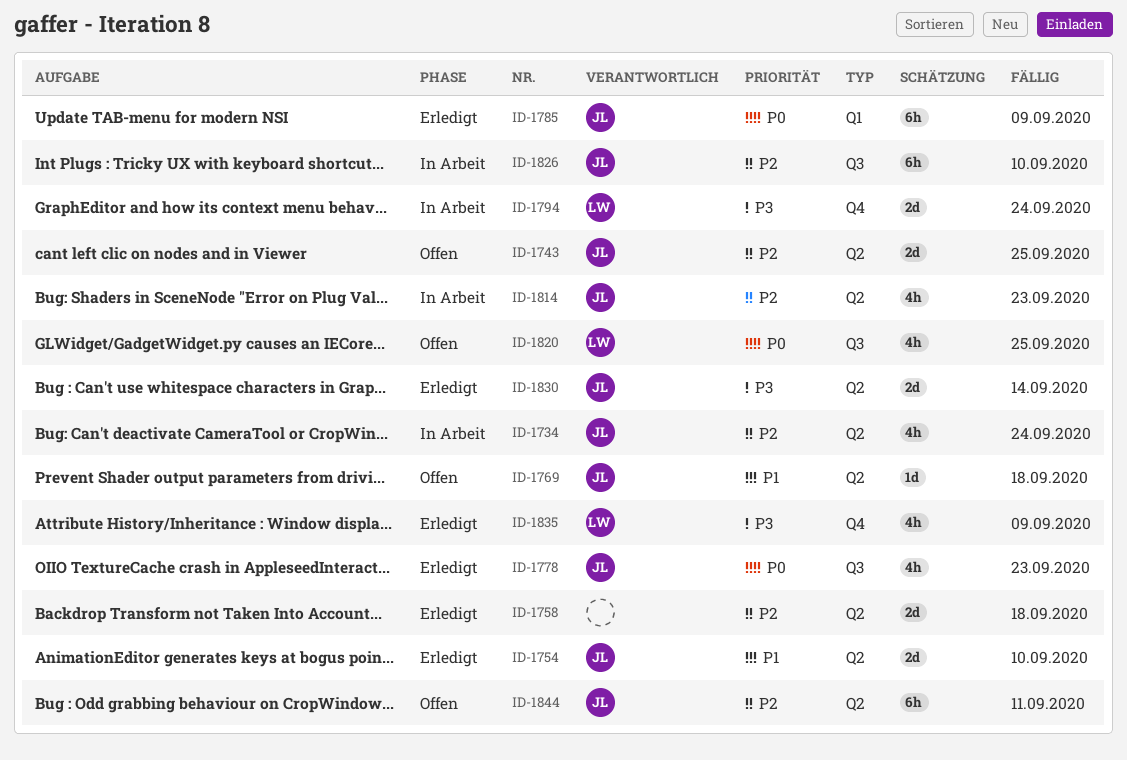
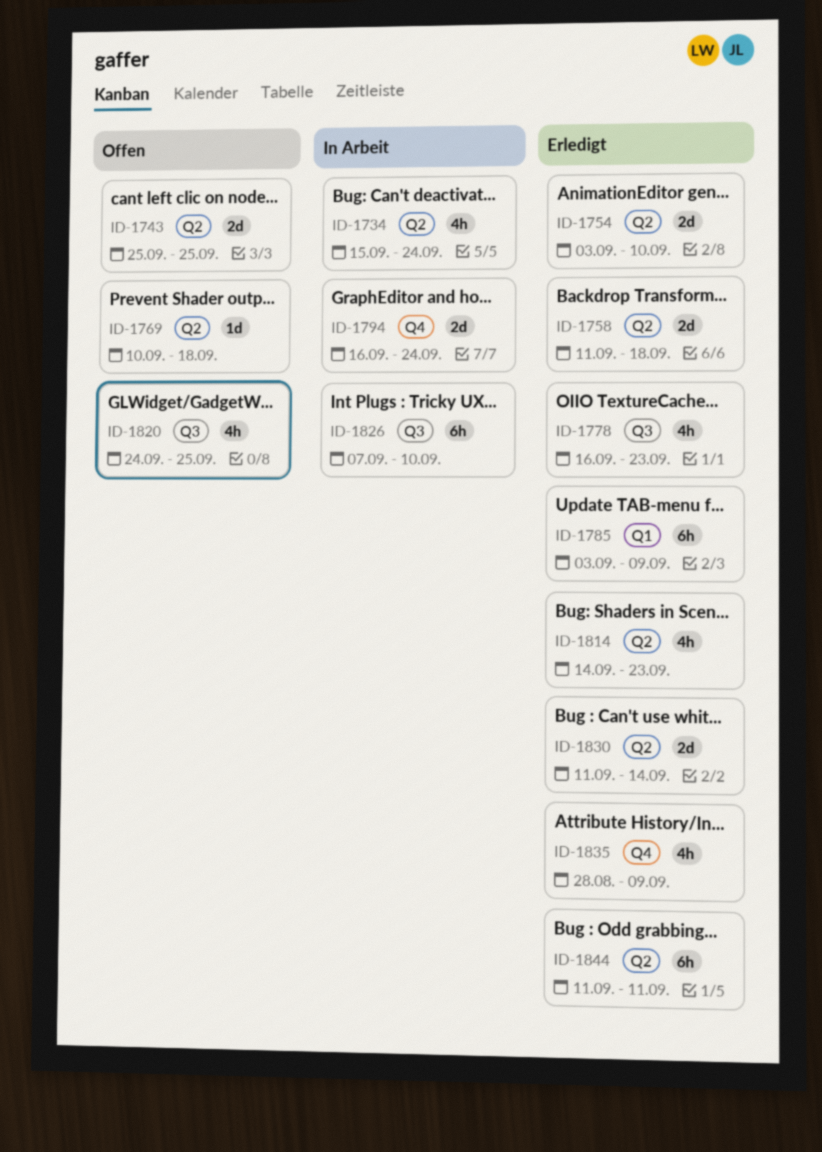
ID-1814, status: In Arbeit -> Erledigt
ID-1844, status: Offen -> Erledigt

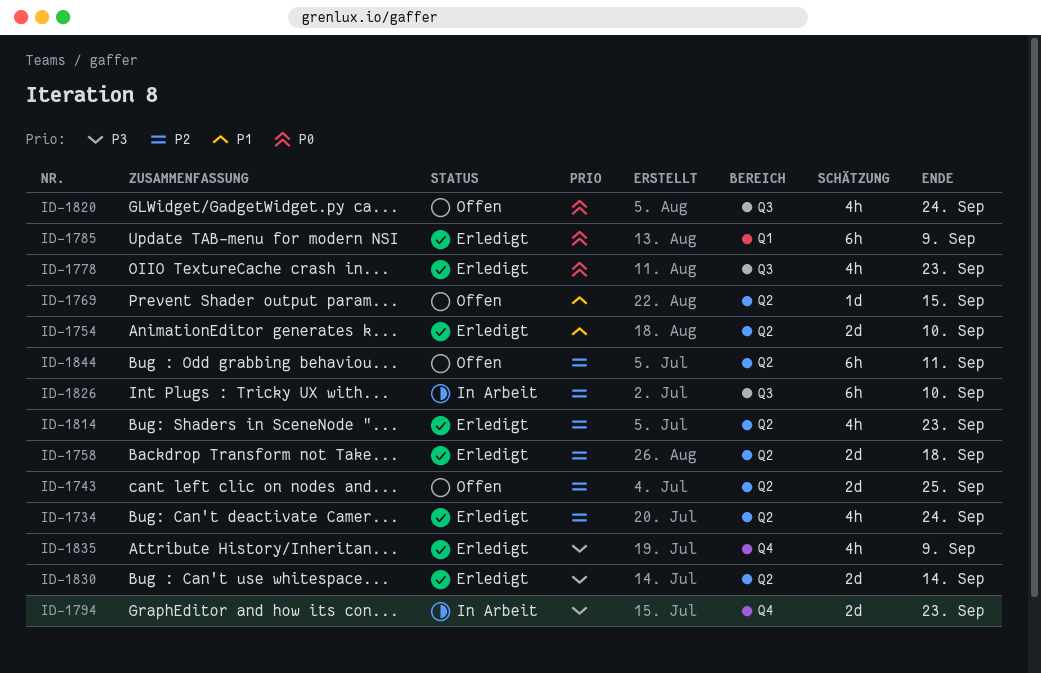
ID-1734, status: In Arbeit -> Erledigt
ID-1769, due: Sep 18 -> Sep 15
ID-1794, due: Sep 24 -> Sep 23
ID-1820, due: Sep 25 -> Sep 24
ID-1844, status: Erledigt -> Offen

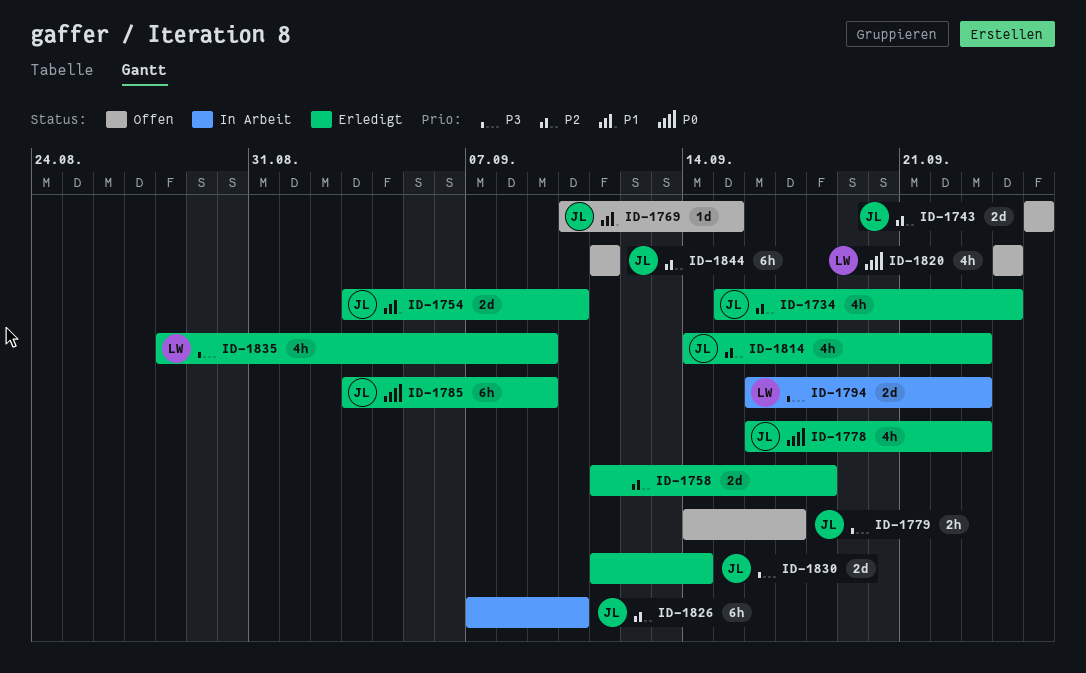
ID-1779: none -> present

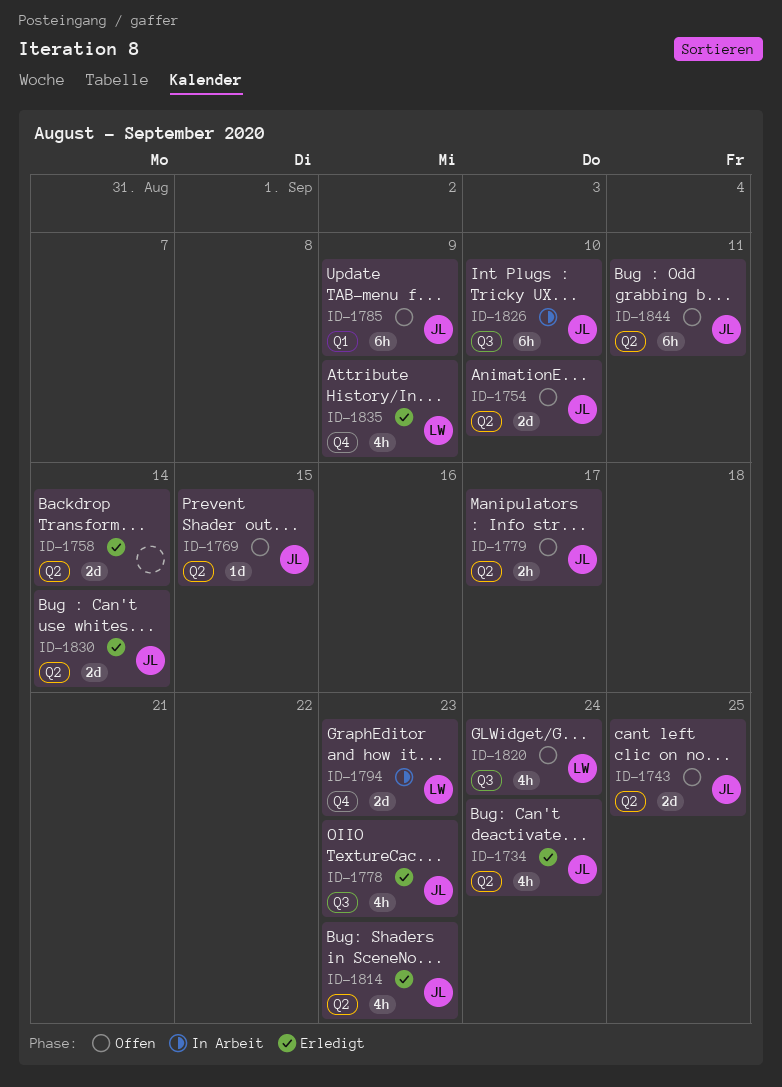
ID-1754, status: Erledigt -> Offen
ID-1758, due: Sep 18 -> Sep 14
ID-1785, status: Erledigt -> Offen

